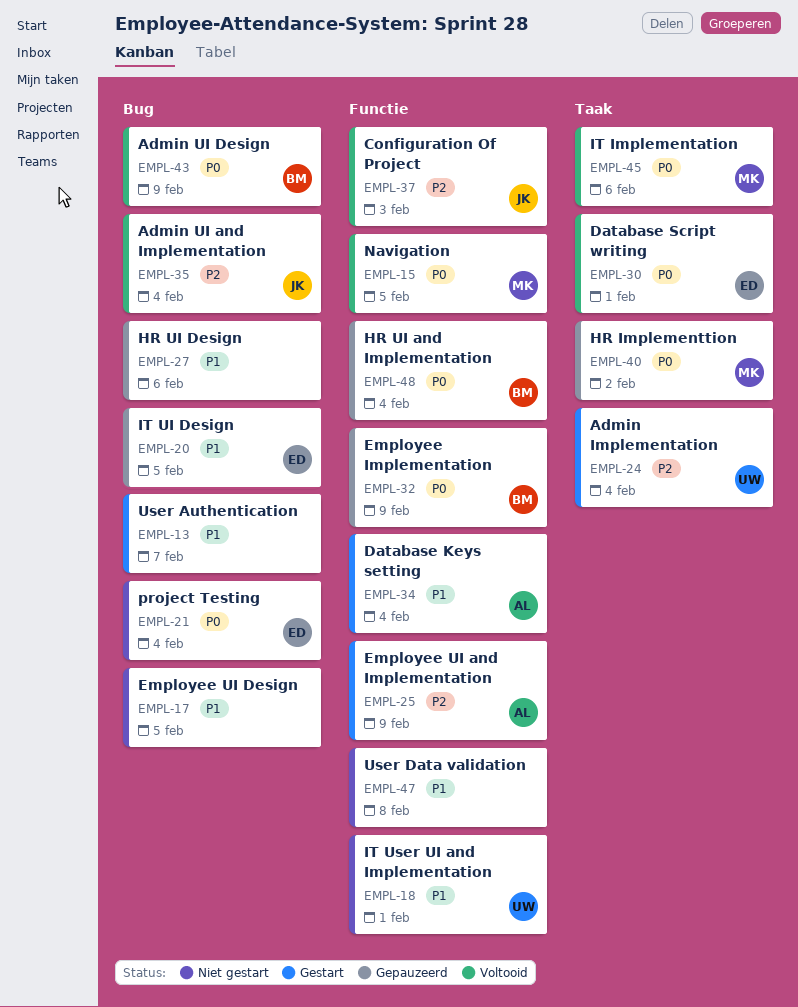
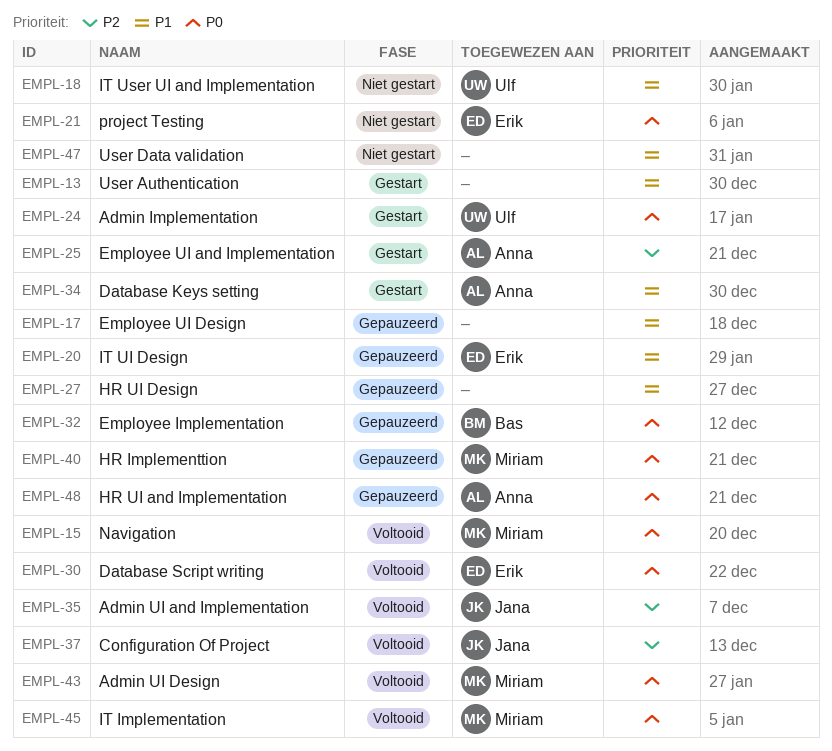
EMPL-17, status: Niet gestart -> Gepauzeerd
EMPL-24, priority: P2 -> P0
EMPL-43, owner: Bas -> Miriam
EMPL-48, owner: Bas -> Anna

